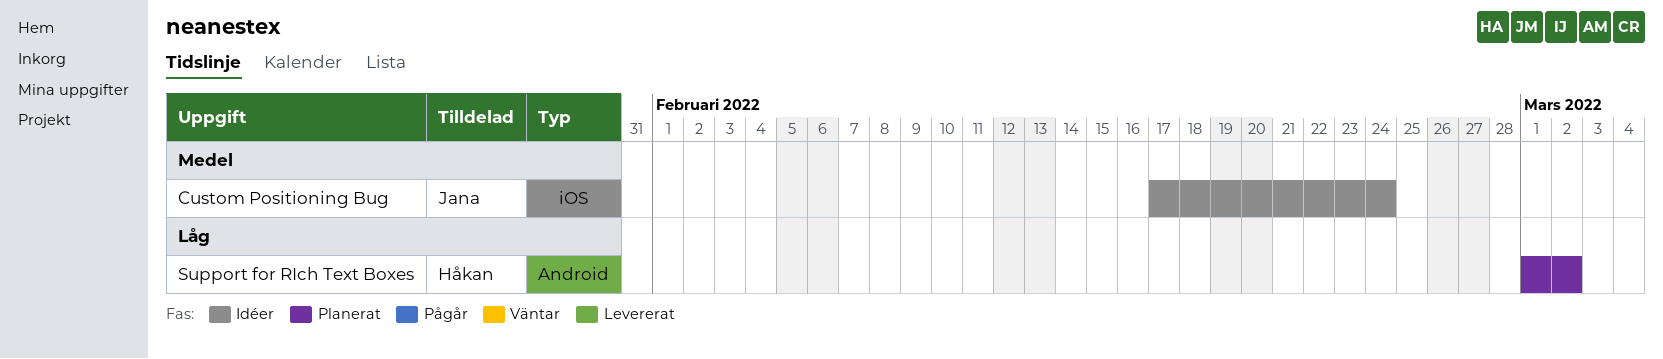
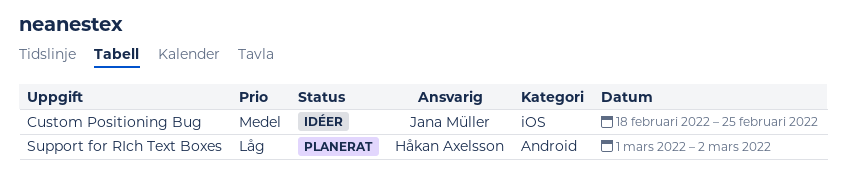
Custom Positioning Bug, start: Feb 17 -> Feb 18
Custom Positioning Bug, due: Feb 24 -> Feb 25

